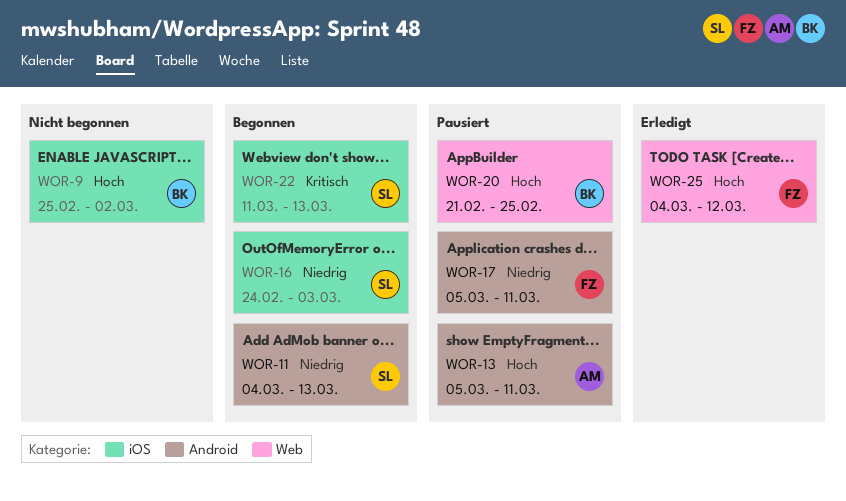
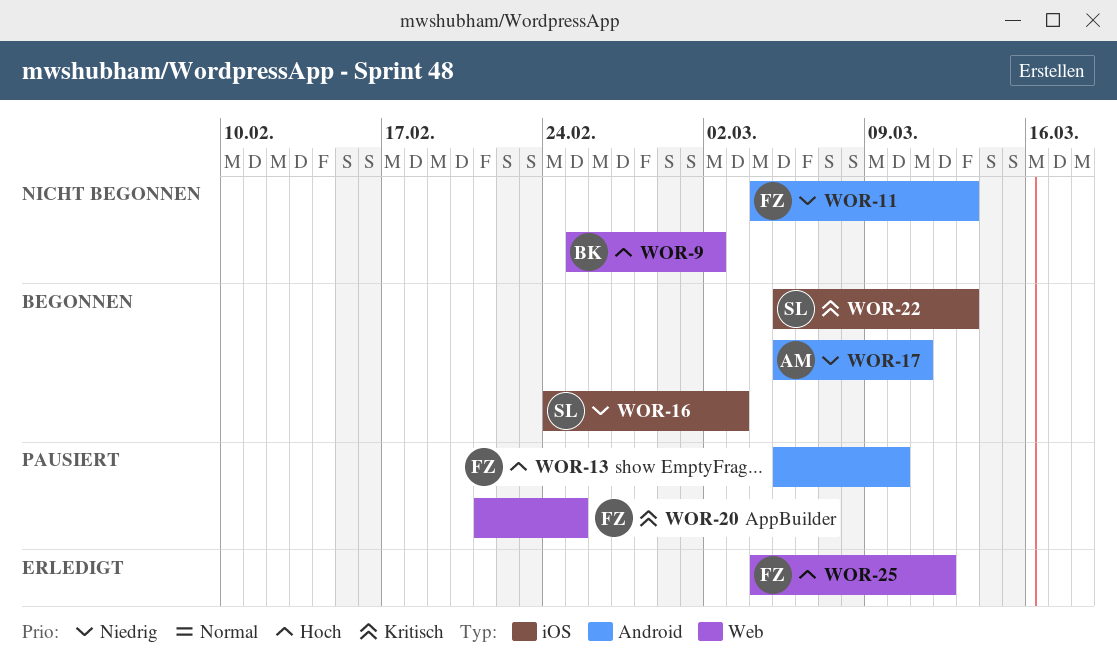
WOR-9, label: iOS -> Web
WOR-11, status: Begonnen -> Nicht begonnen
WOR-11, owner: SL -> FZ
WOR-13, owner: AM -> FZ
WOR-13, due: Mar 11 -> Mar 10
WOR-17, status: Pausiert -> Begonnen
WOR-17, owner: FZ -> AM
WOR-20, owner: BK -> FZ
WOR-20, priority: Hoch -> Kritisch
WOR-22, start: Mar 11 -> Mar 5

